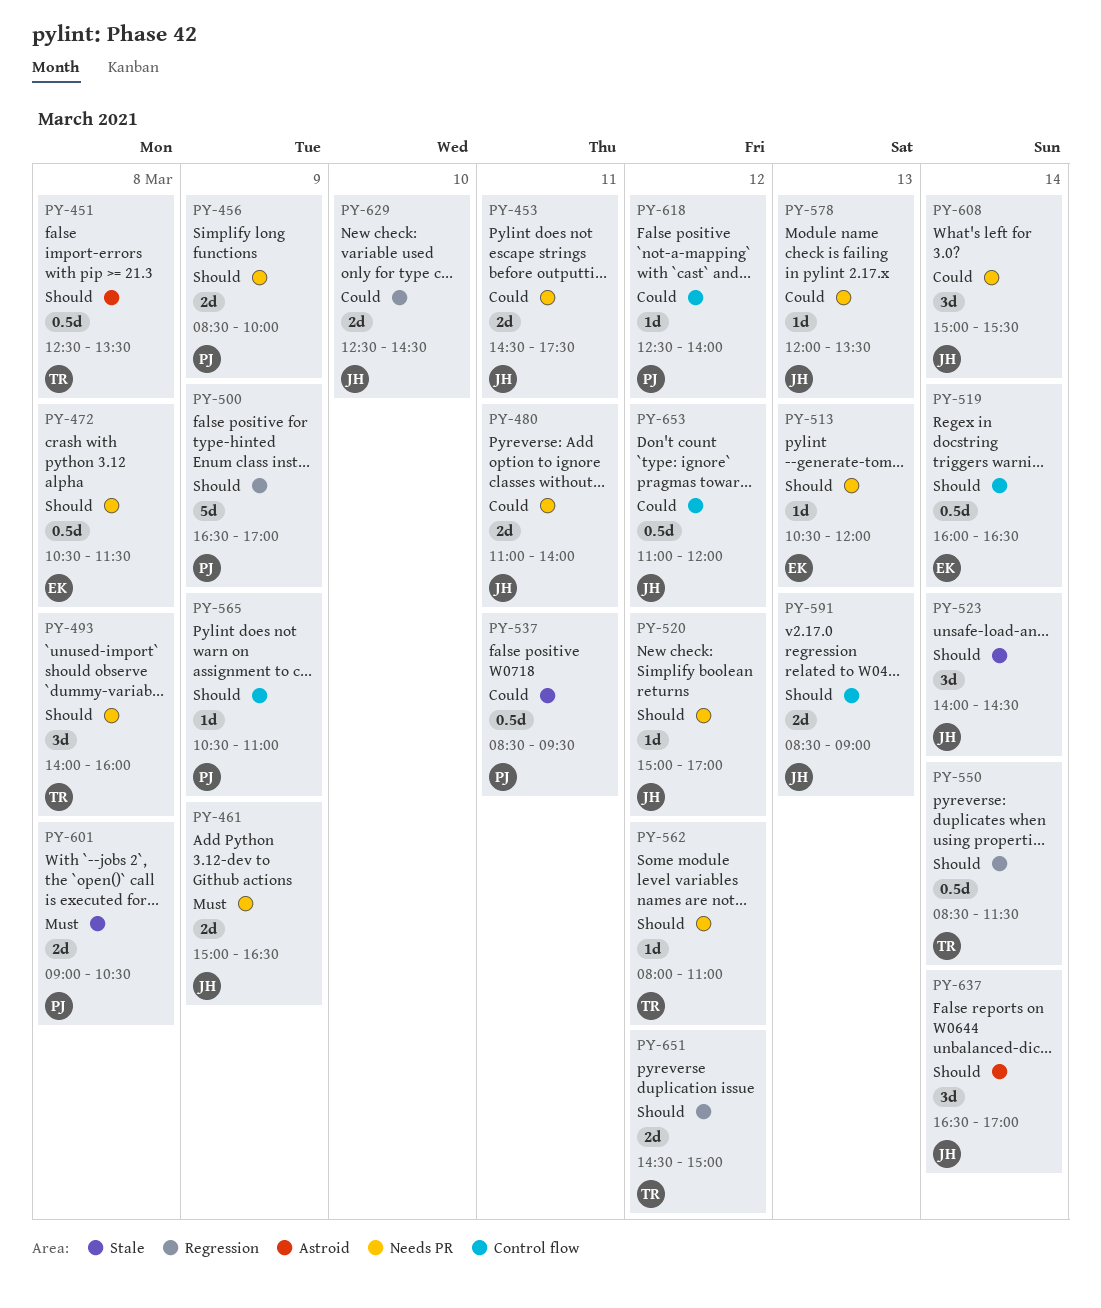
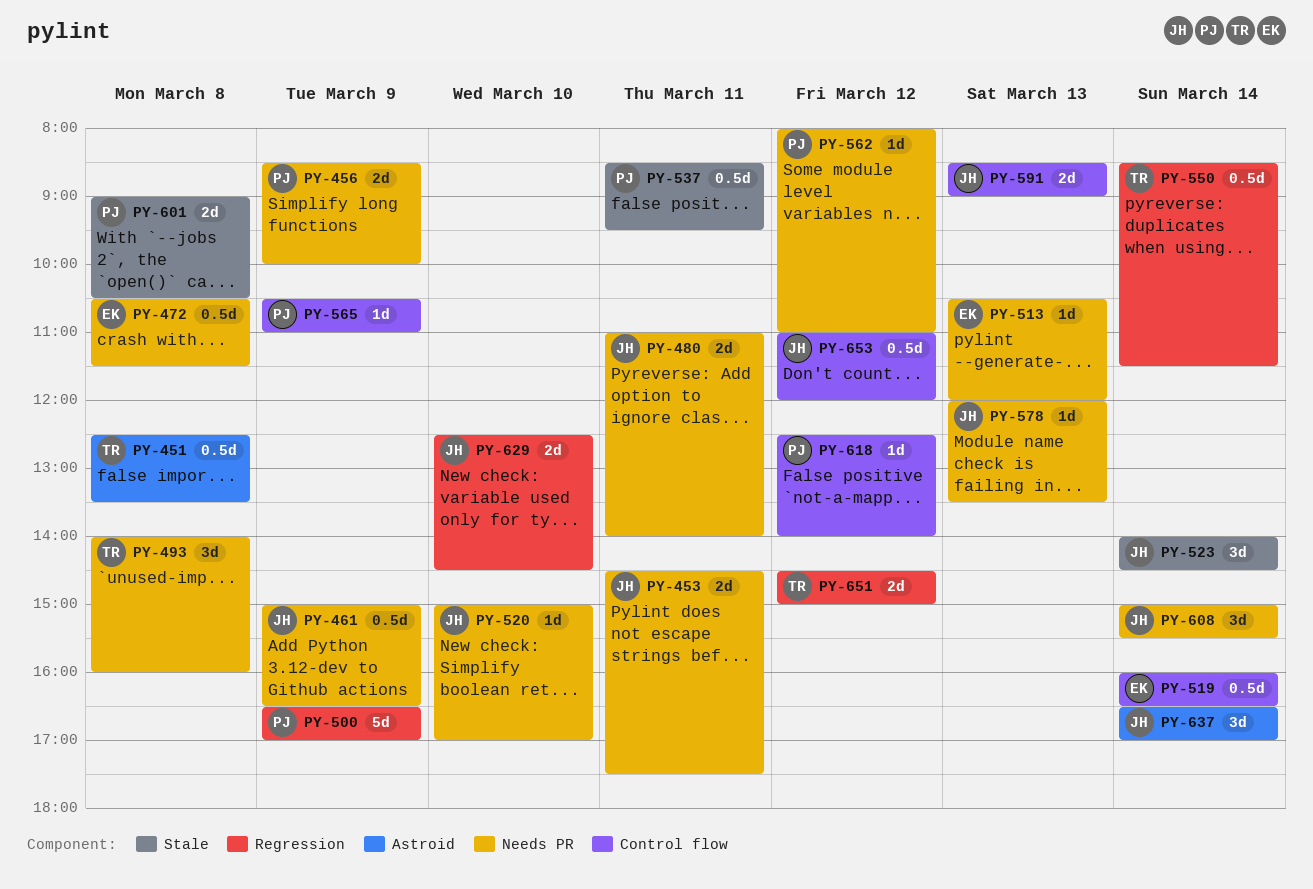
PY-461, estimate: 2d -> 0.5d
PY-520, day: Mar 12 -> Mar 10
PY-562, owner: TR -> PJ

